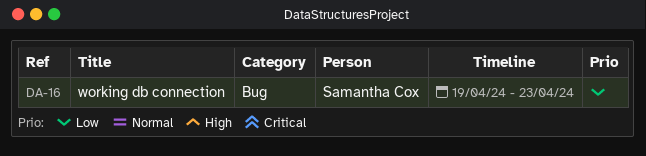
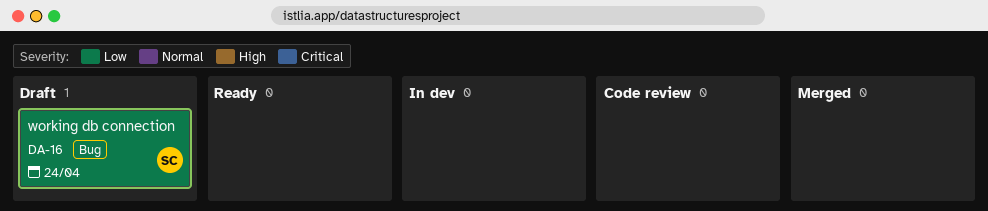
DA-16, due: Apr 23 -> Apr 24

